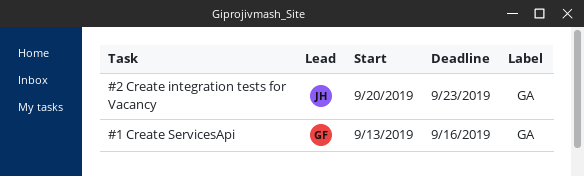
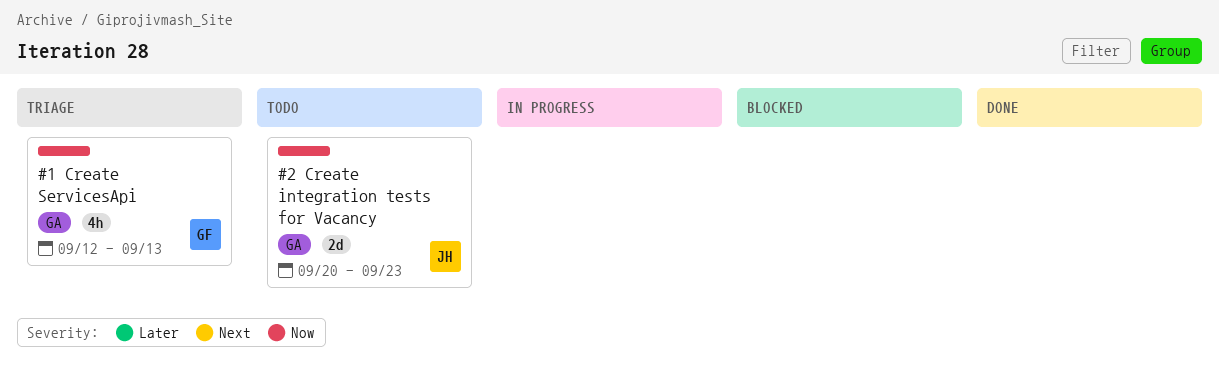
#1 Create ServicesApi, start: Sep 13 -> Sep 12
#1 Create ServicesApi, due: Sep 16 -> Sep 13

